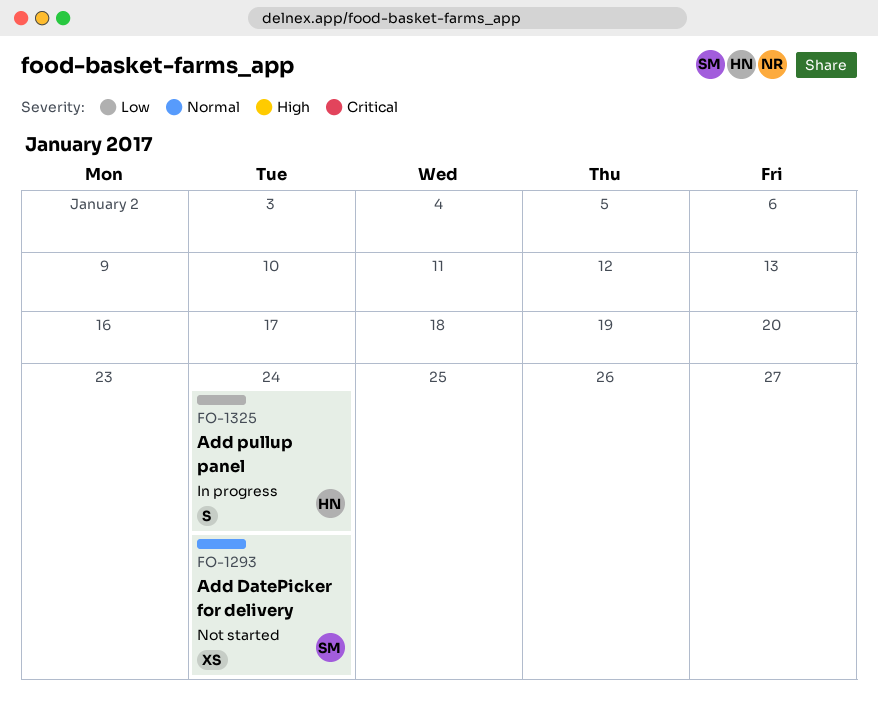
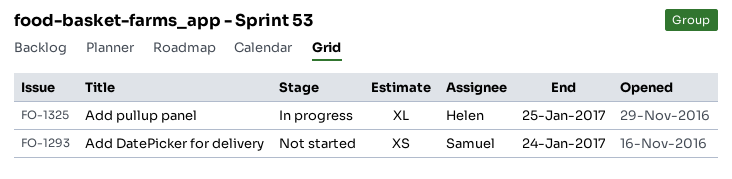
FO-1325, estimate: S -> XL
FO-1325, due: Jan 24 -> Jan 25

